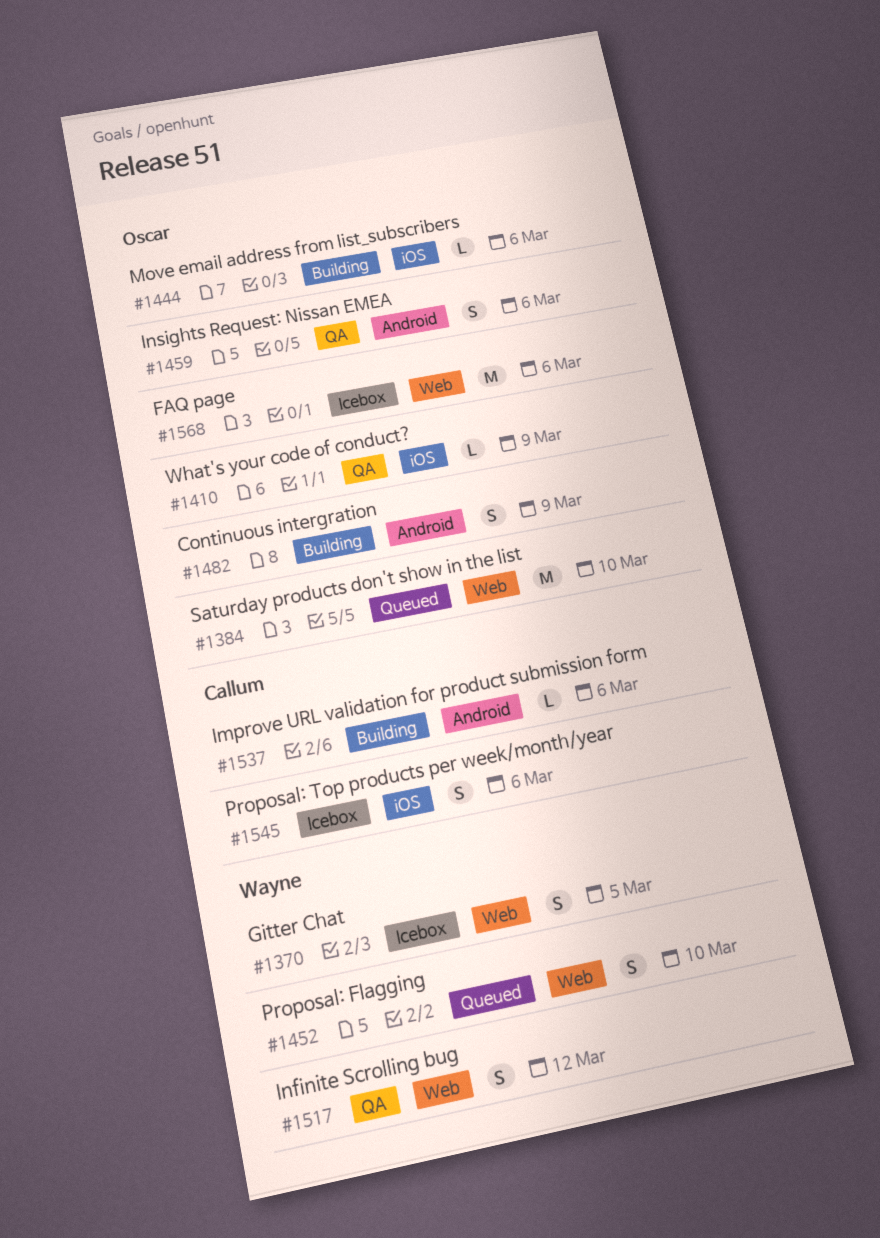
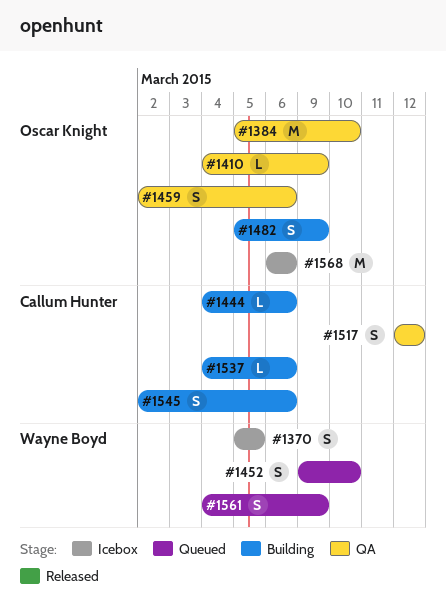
#1384, status: Queued -> QA
#1444, owner: Oscar Knight -> Callum Hunter
#1517, owner: Wayne Boyd -> Callum Hunter
#1545, status: Icebox -> Building
#1561: none -> present

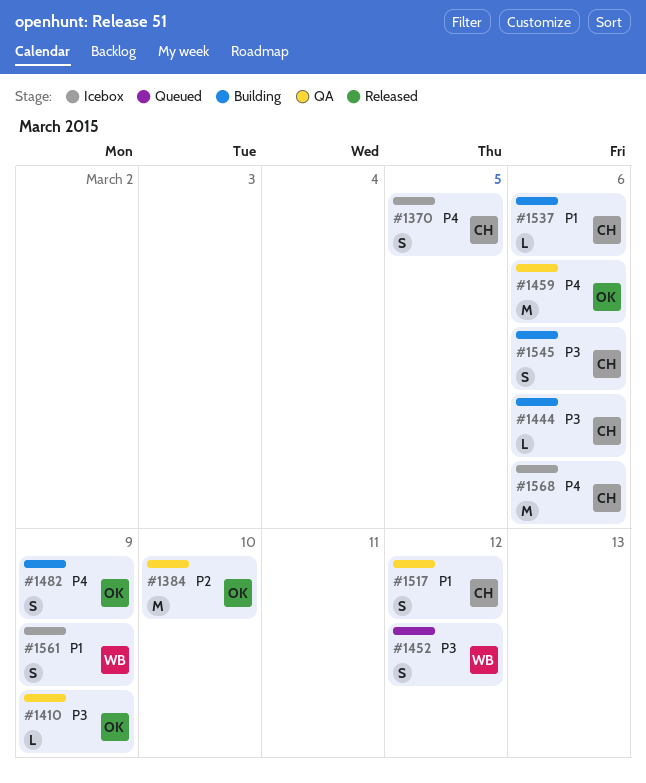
#1370, owner: Wayne Boyd -> Callum Hunter
#1452, due: Mar 10 -> Mar 12
#1459, estimate: S -> M
#1561, status: Queued -> Icebox
#1568, owner: Oscar Knight -> Callum Hunter

